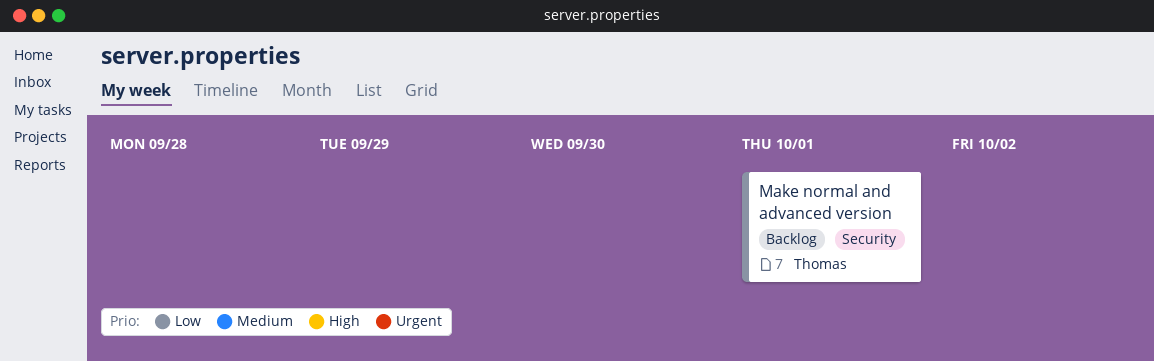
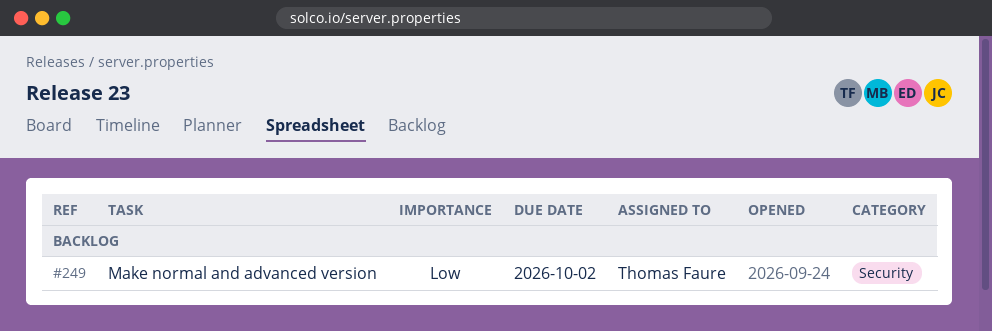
Make normal and advanced version, due: Oct 1 -> Oct 2

